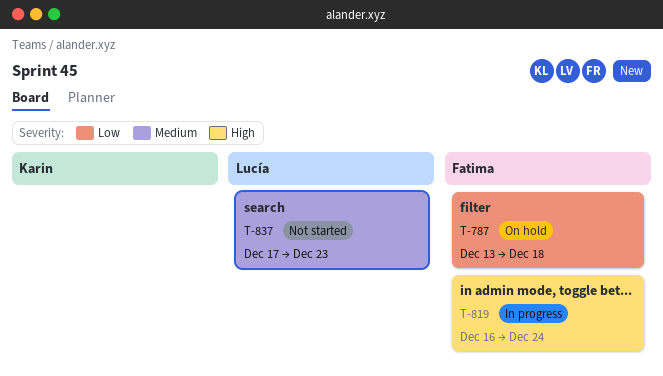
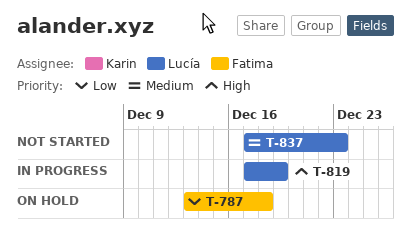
T-819, owner: Fatima -> Lucía
T-819, start: Dec 16 -> Dec 17
T-819, due: Dec 24 -> Dec 19

